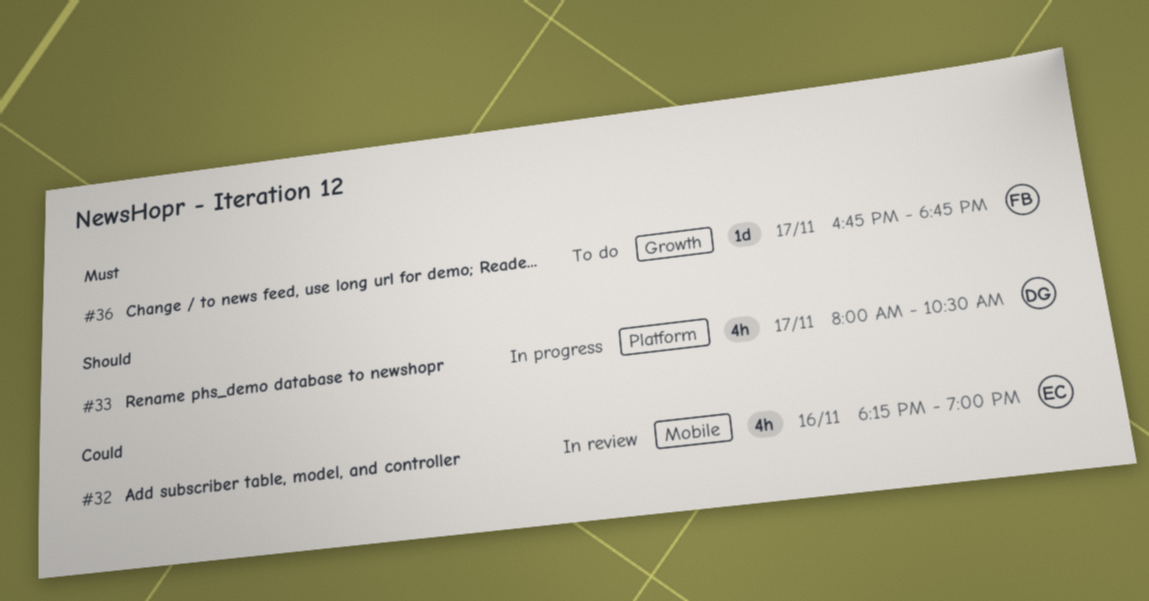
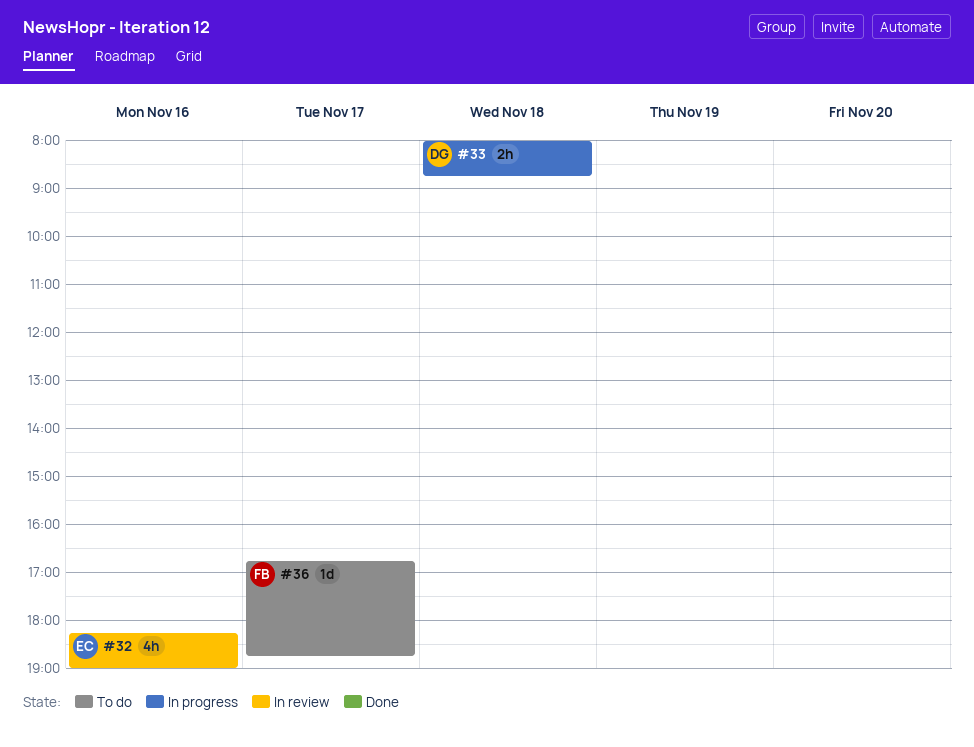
#33, estimate: 4h -> 2h
#33, day: Nov 17 -> Nov 18
#33, ends: 10:30 -> 08:45

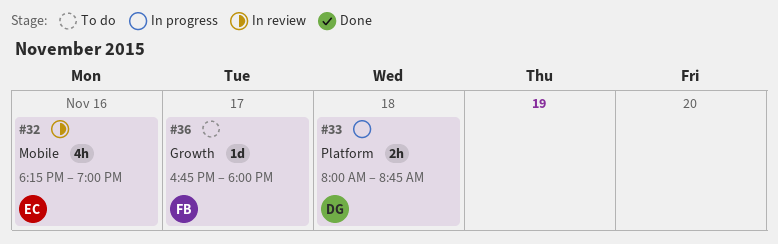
#36, ends: 18:45 -> 18:00

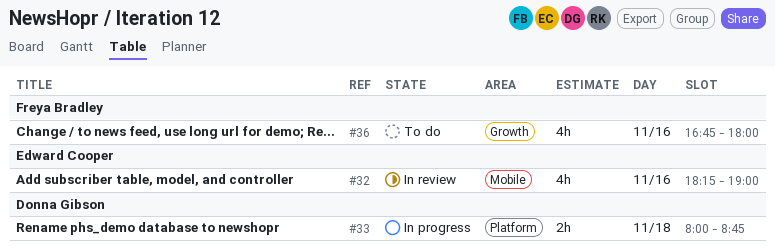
#36, estimate: 1d -> 4h
#36, day: Nov 17 -> Nov 16

